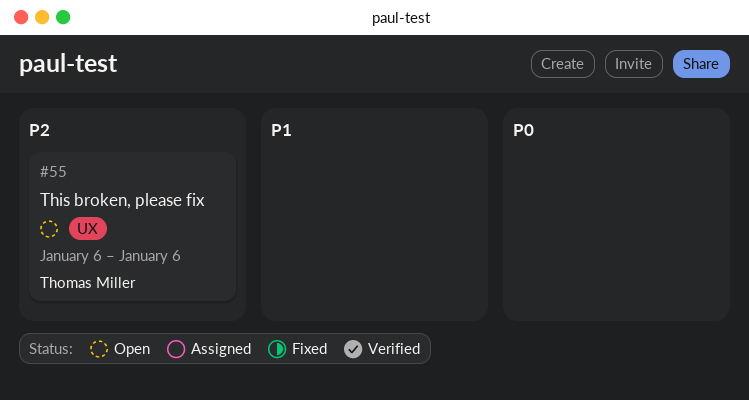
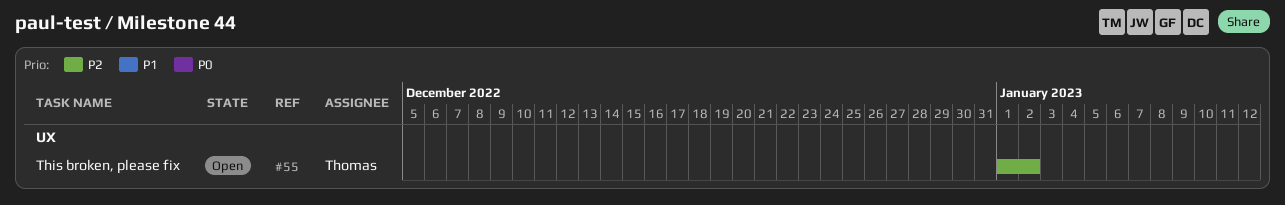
#55, start: Jan 6 -> Jan 1
#55, due: Jan 6 -> Jan 2

